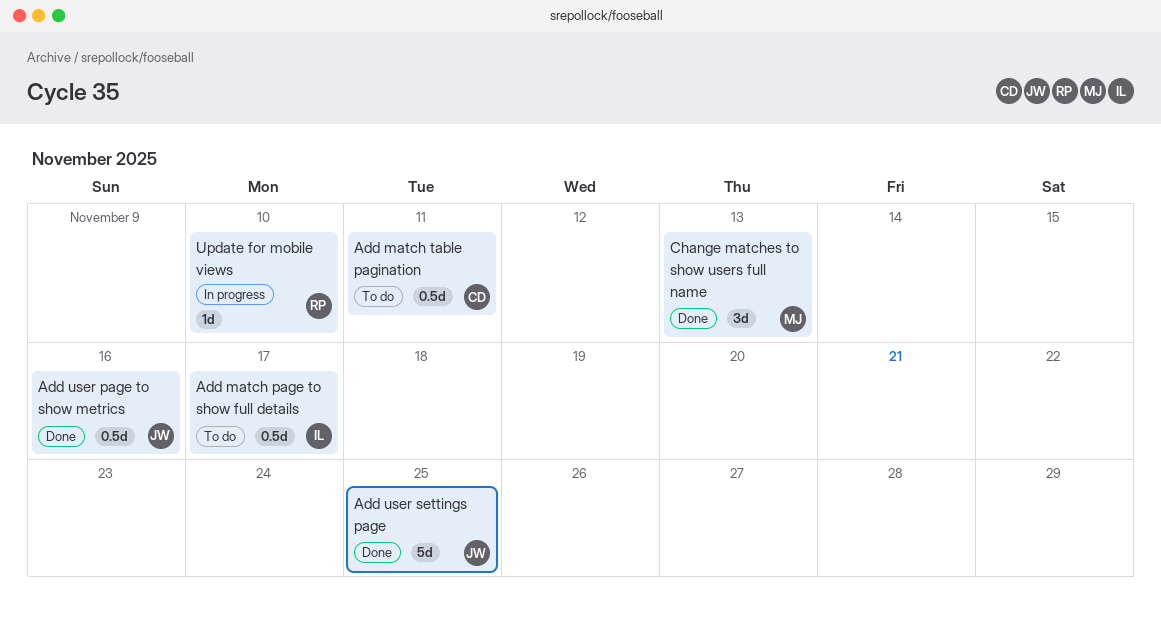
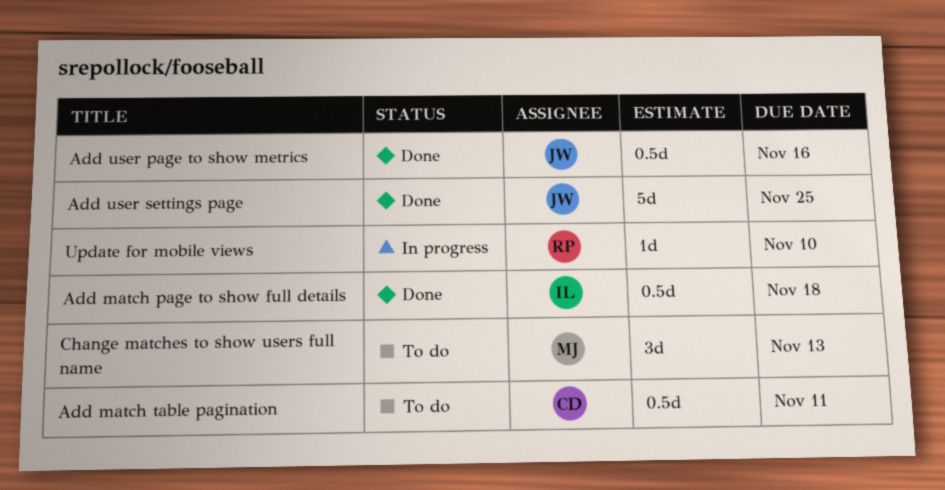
Add match page to show full details, status: To do -> Done
Add match page to show full details, due: Nov 17 -> Nov 18
Change matches to show users full name, status: Done -> To do

